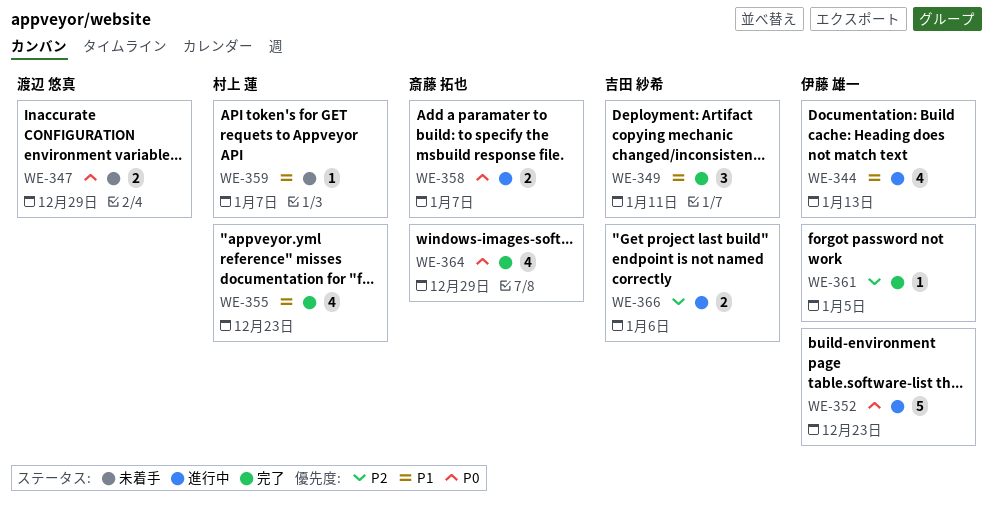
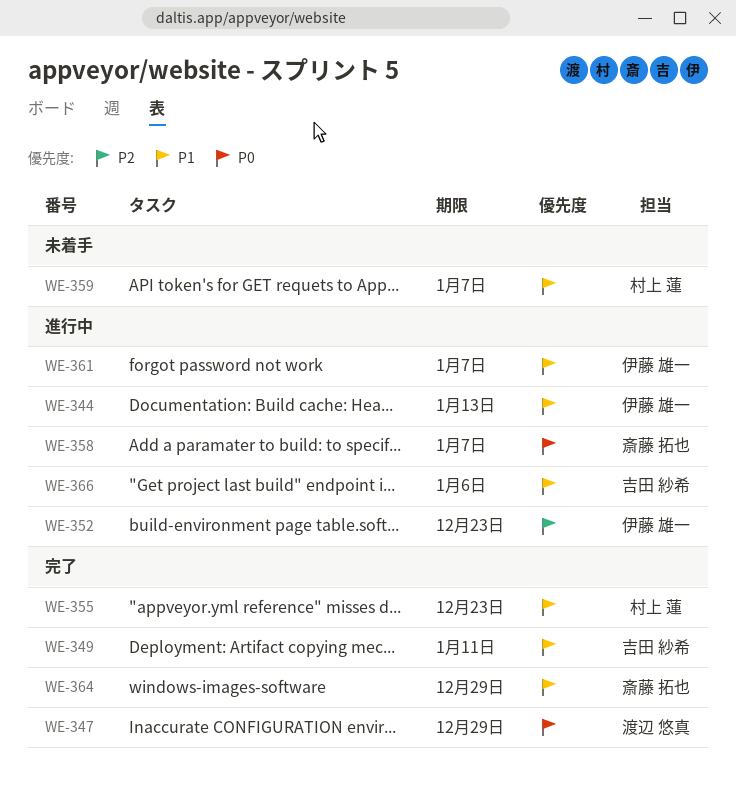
WE-347, status: 未着手 -> 完了
WE-352, priority: P0 -> P2
WE-361, status: 完了 -> 進行中
WE-361, priority: P2 -> P1
WE-361, due: Jan 5 -> Jan 7
WE-364, priority: P0 -> P1
WE-366, priority: P2 -> P1

